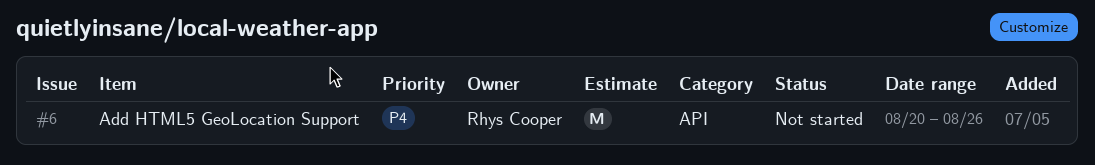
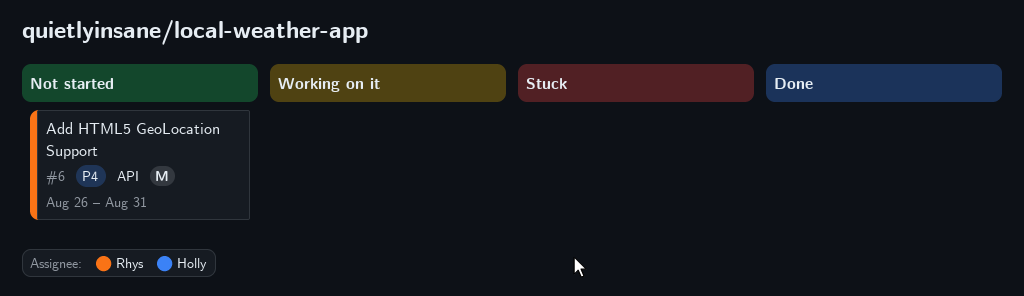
#6, start: Aug 20 -> Aug 26
#6, due: Aug 26 -> Aug 31

